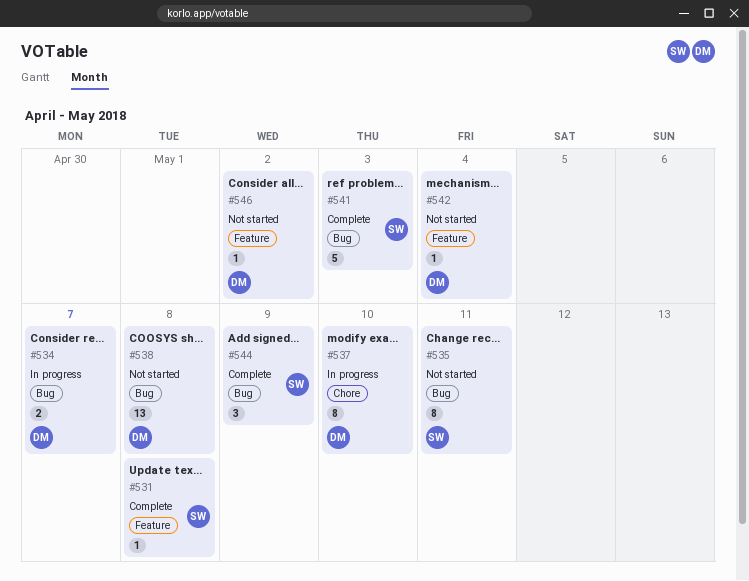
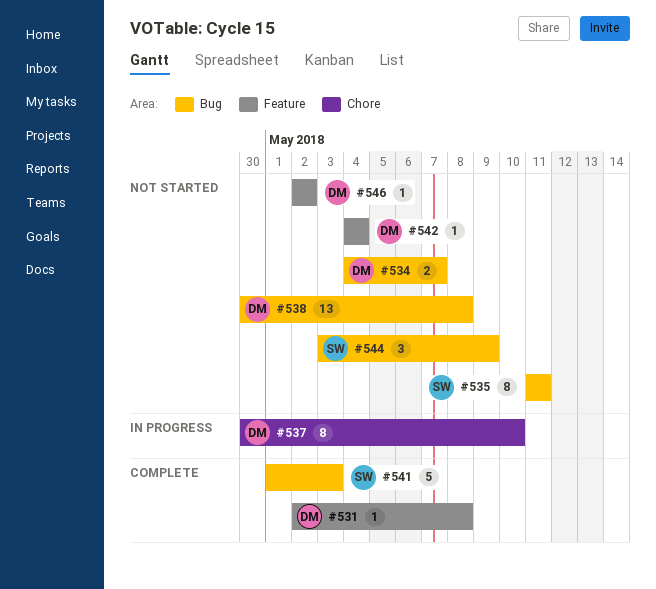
#531, owner: SW -> DM
#534, status: In progress -> Not started
#544, status: Complete -> Not started

